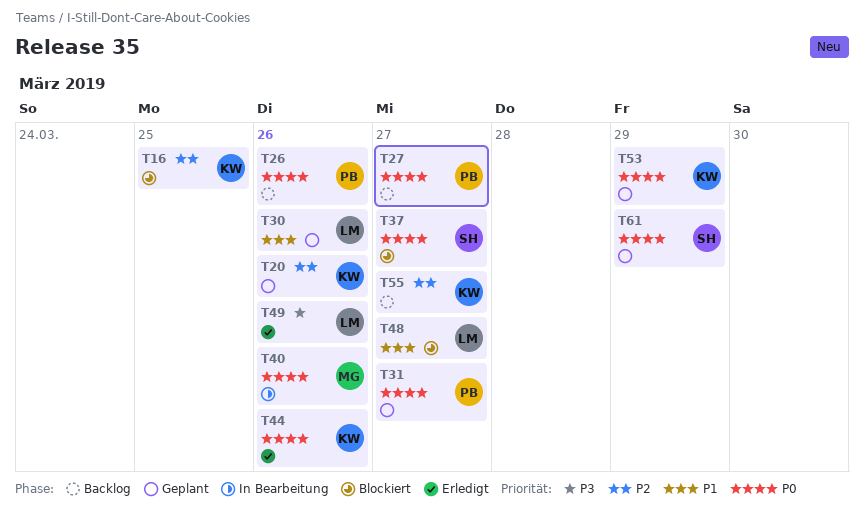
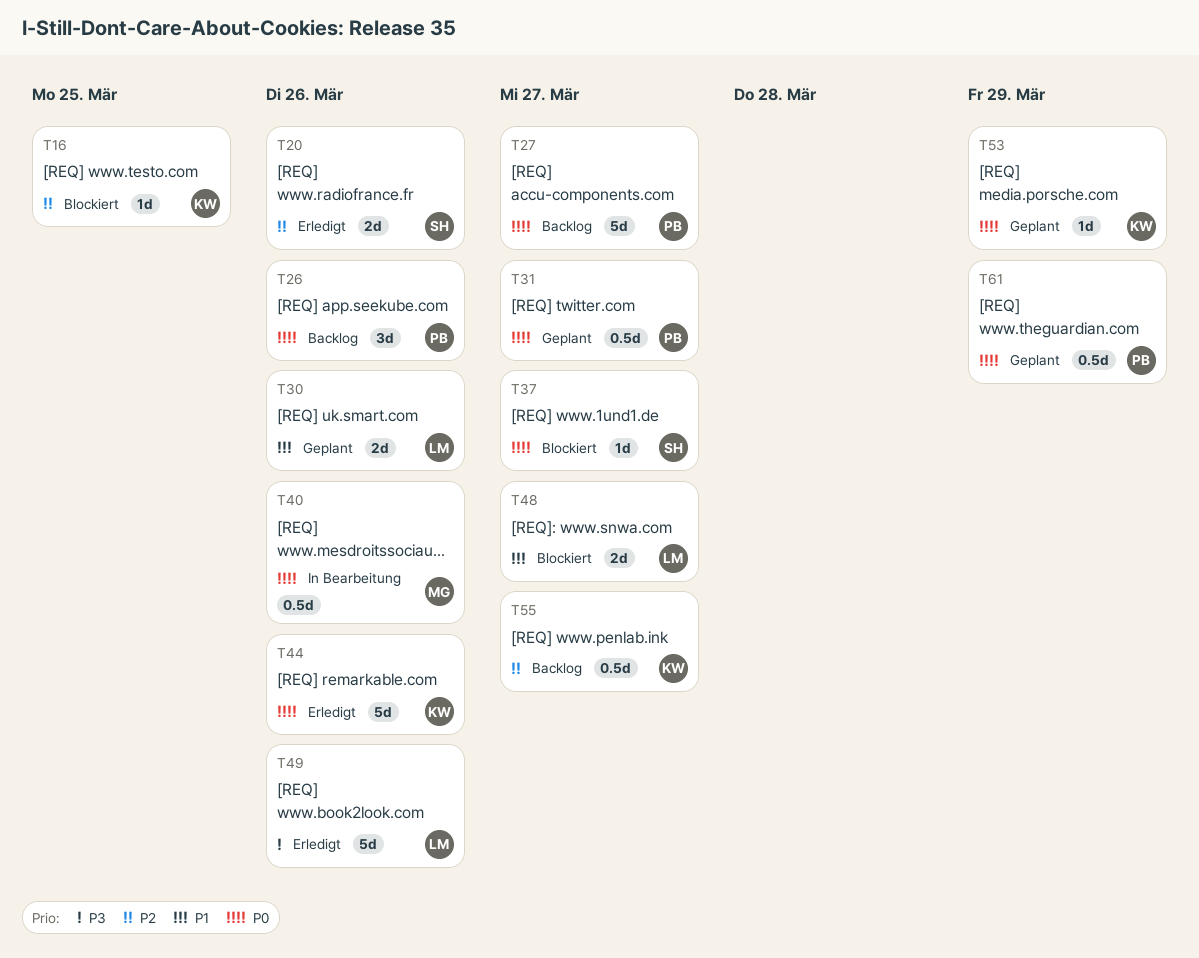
T20, status: Geplant -> Erledigt
T20, owner: KW -> SH
T61, owner: SH -> PB

